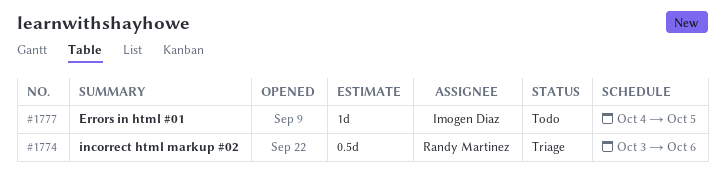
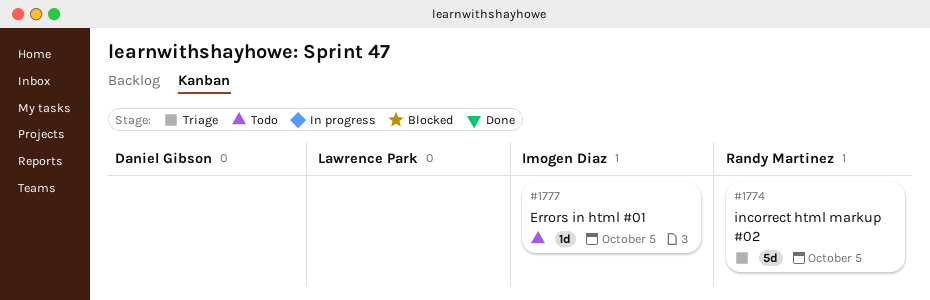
#1774, estimate: 0.5d -> 5d
#1774, due: Oct 6 -> Oct 5

